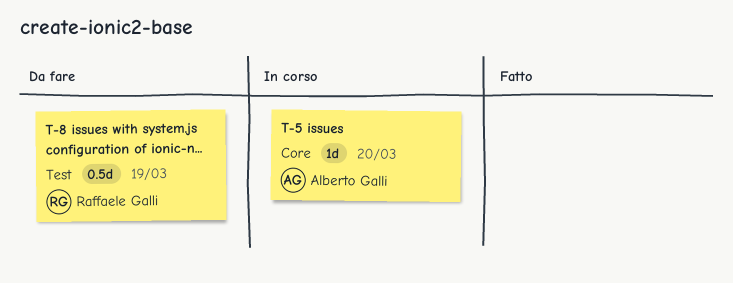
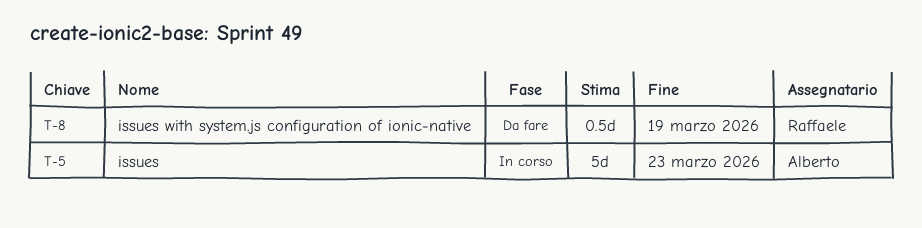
T-5, estimate: 1d -> 5d
T-5, due: Mar 20 -> Mar 23

